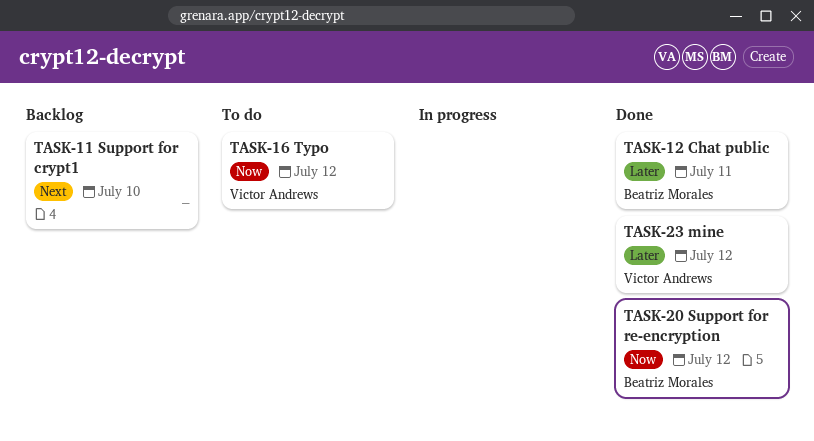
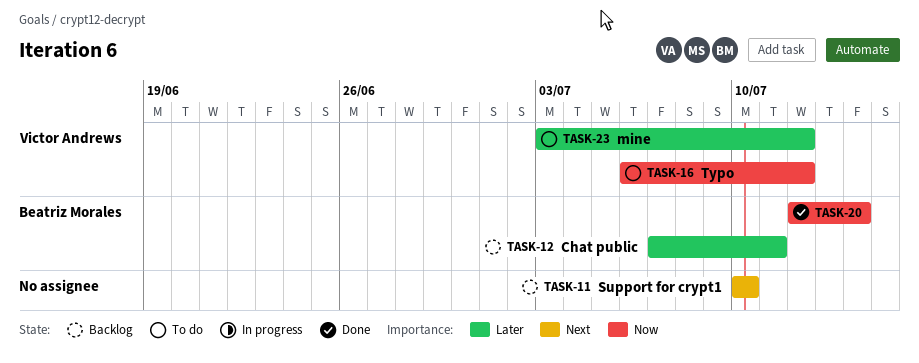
TASK-12, status: Done -> Backlog
TASK-20, due: Jul 12 -> Jul 14
TASK-23, status: Done -> To do

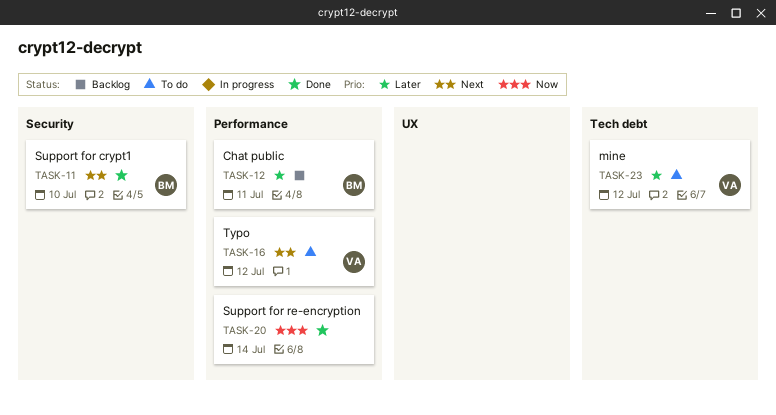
TASK-11, status: Backlog -> Done
TASK-11, owner: none -> Beatriz Morales
TASK-16, priority: Now -> Next
TASK-20, owner: Beatriz Morales -> none

